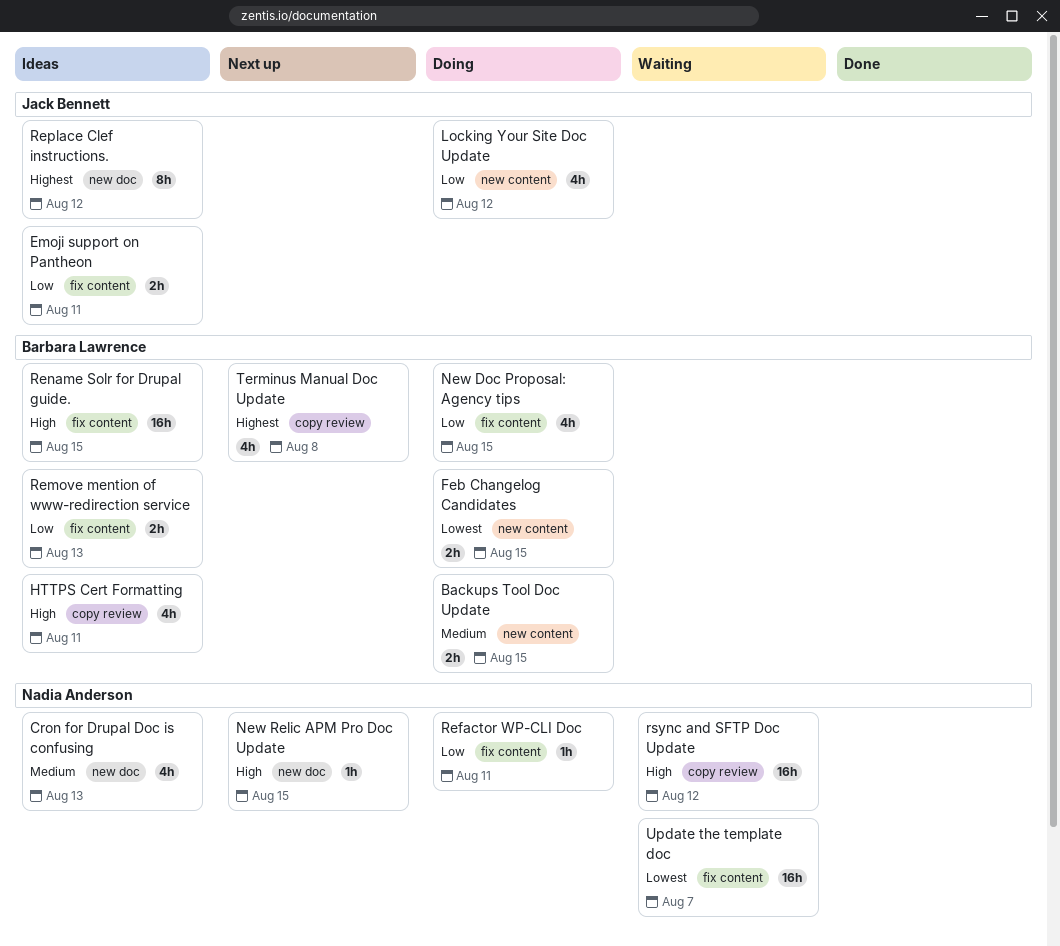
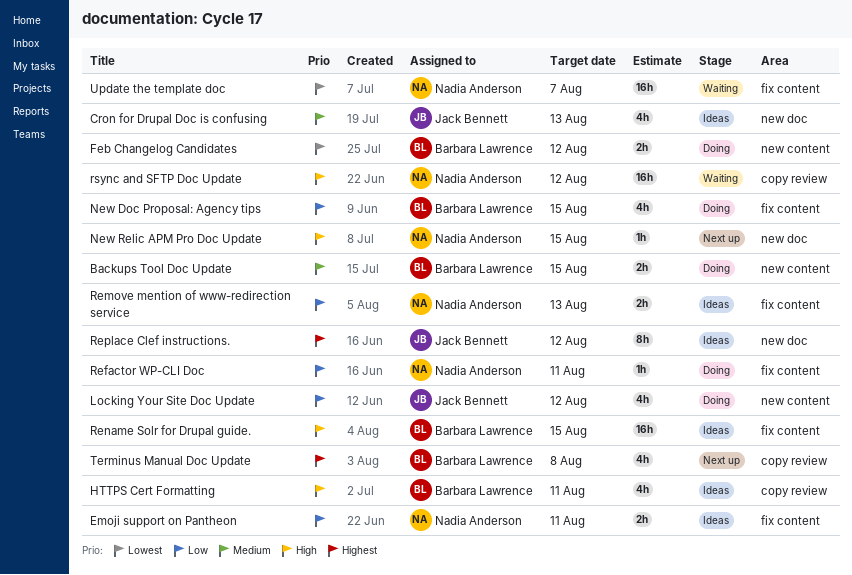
Cron for Drupal Doc is confusing, owner: Nadia Anderson -> Jack Bennett
Emoji support on Pantheon, owner: Jack Bennett -> Nadia Anderson
Feb Changelog Candidates, due: Aug 15 -> Aug 12
Remove mention of www-redirection service, owner: Barbara Lawrence -> Nadia Anderson

